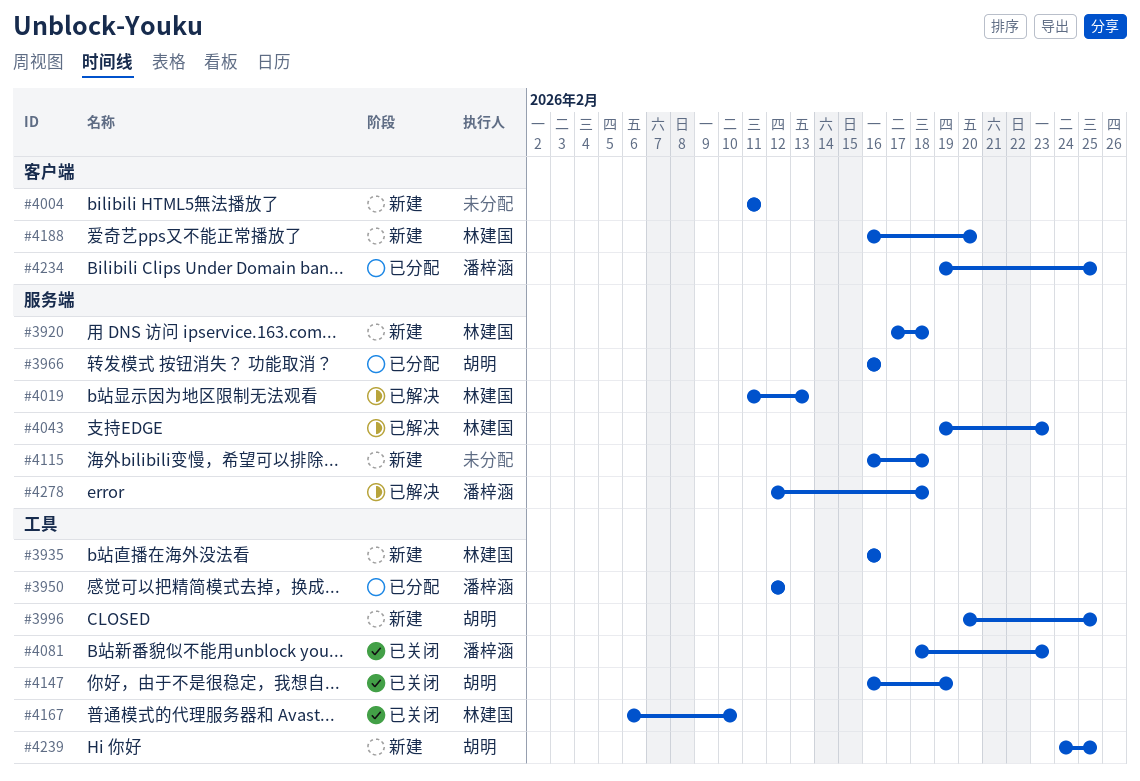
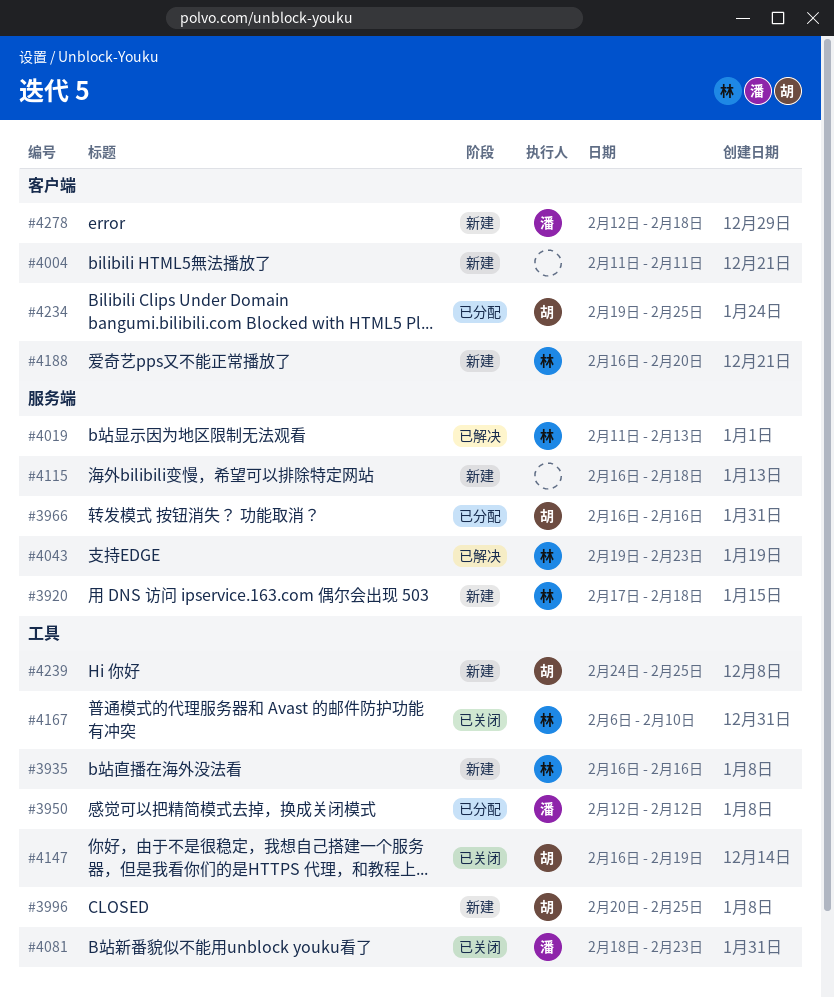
#4234, owner: 潘梓涵 -> 胡明
#4278, status: 已解决 -> 新建
#4278, label: 服务端 -> 客户端

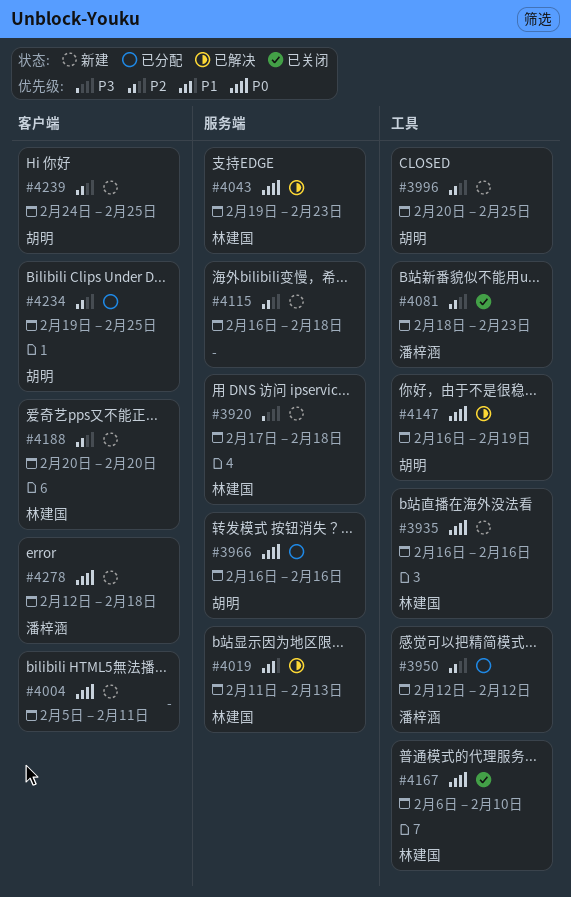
#4004, start: Feb 11 -> Feb 5
#4147, status: 已关闭 -> 已解决
#4188, start: Feb 16 -> Feb 20
#4239, label: 工具 -> 客户端

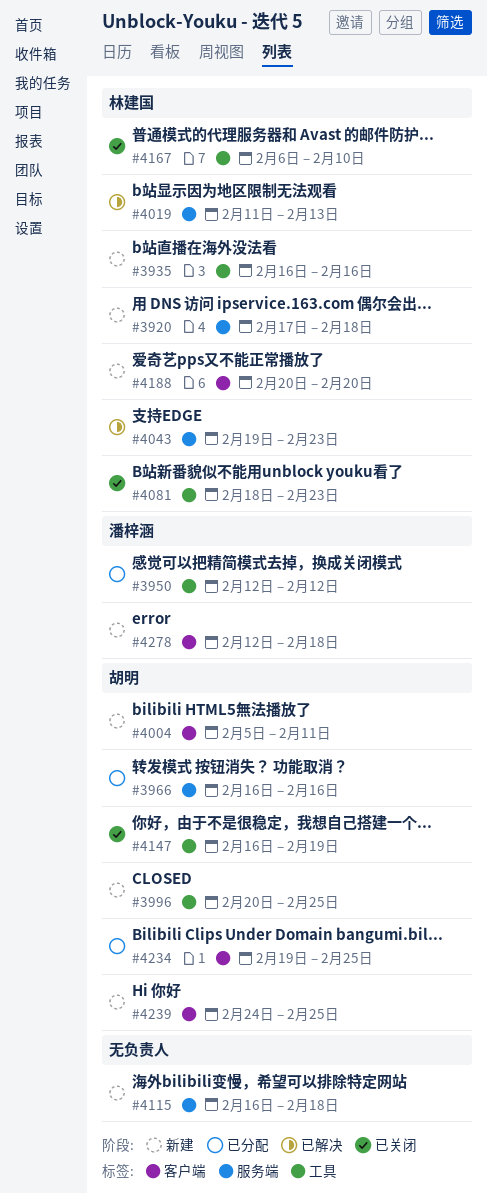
#4004, owner: none -> 胡明
#4081, owner: 潘梓涵 -> 林建国
#4147, status: 已解决 -> 已关闭

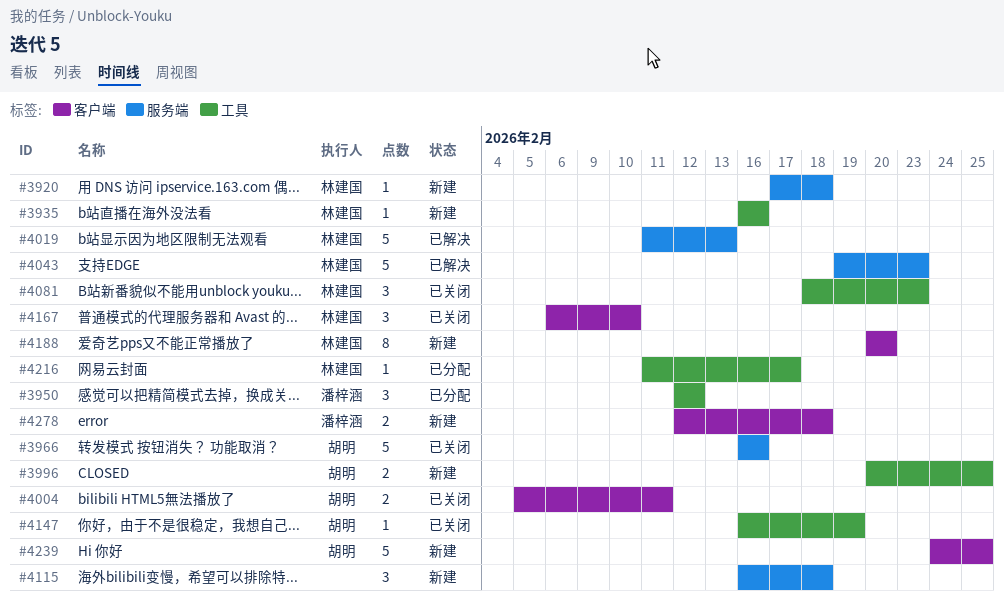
#3966, status: 已分配 -> 已关闭
#4004, status: 新建 -> 已关闭
#4167, label: 工具 -> 客户端
#4216: none -> present
#4234: present -> none

